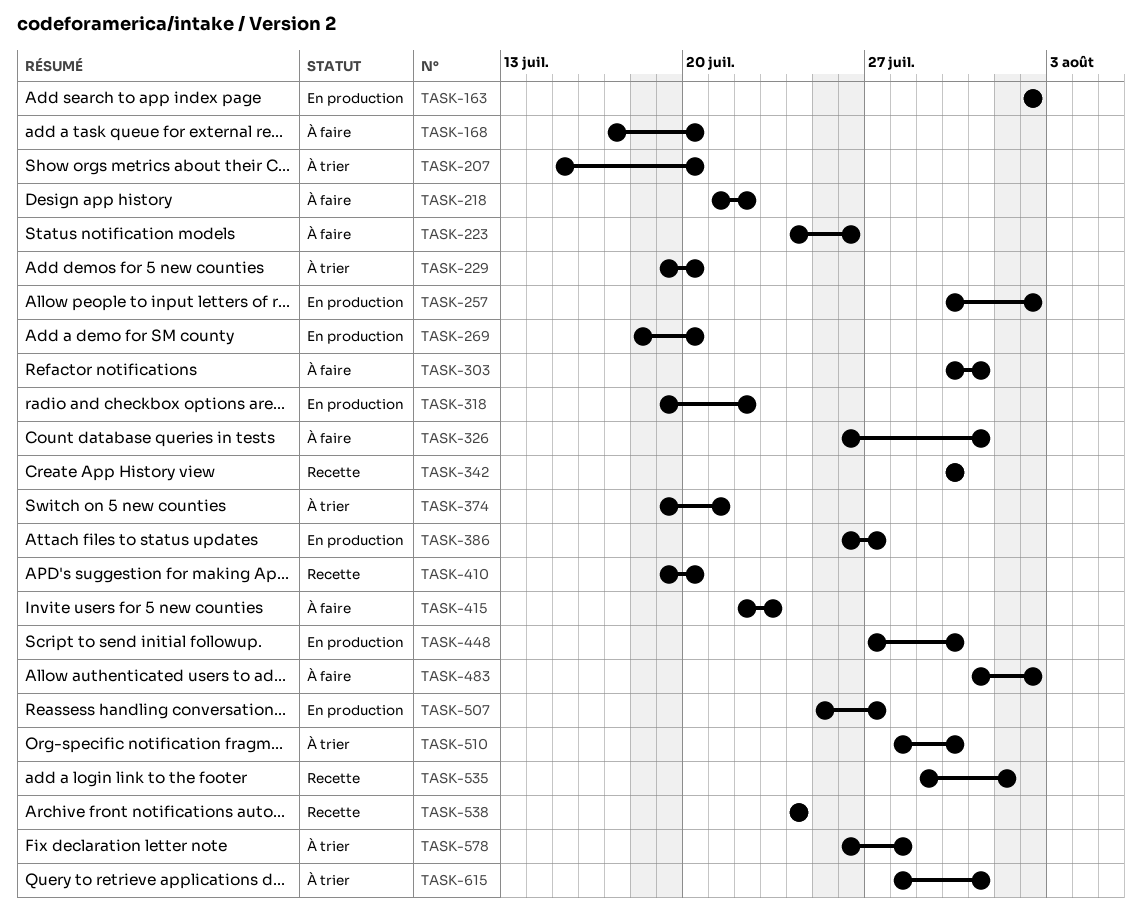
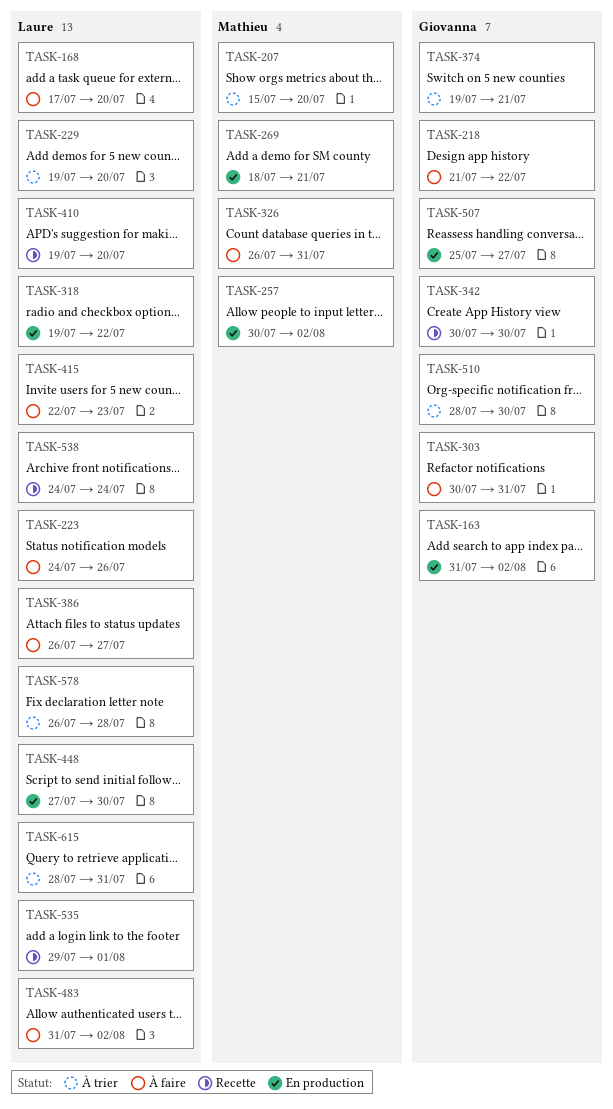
TASK-163, start: Aug 2 -> Jul 31
TASK-269, due: Jul 20 -> Jul 21
TASK-386, status: En production -> À faire

